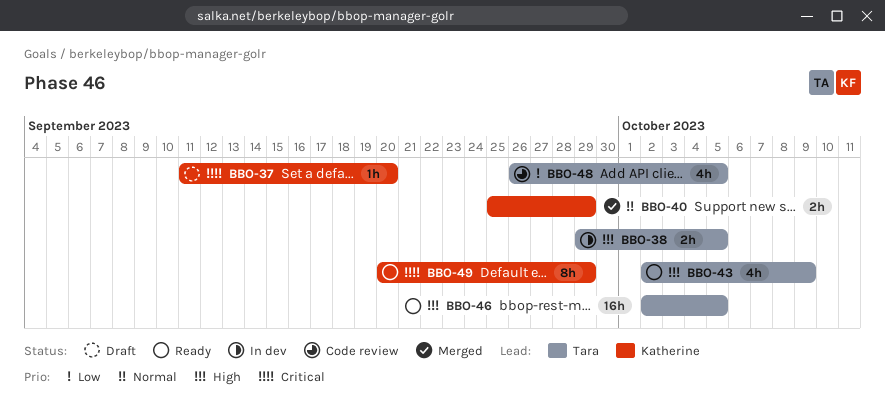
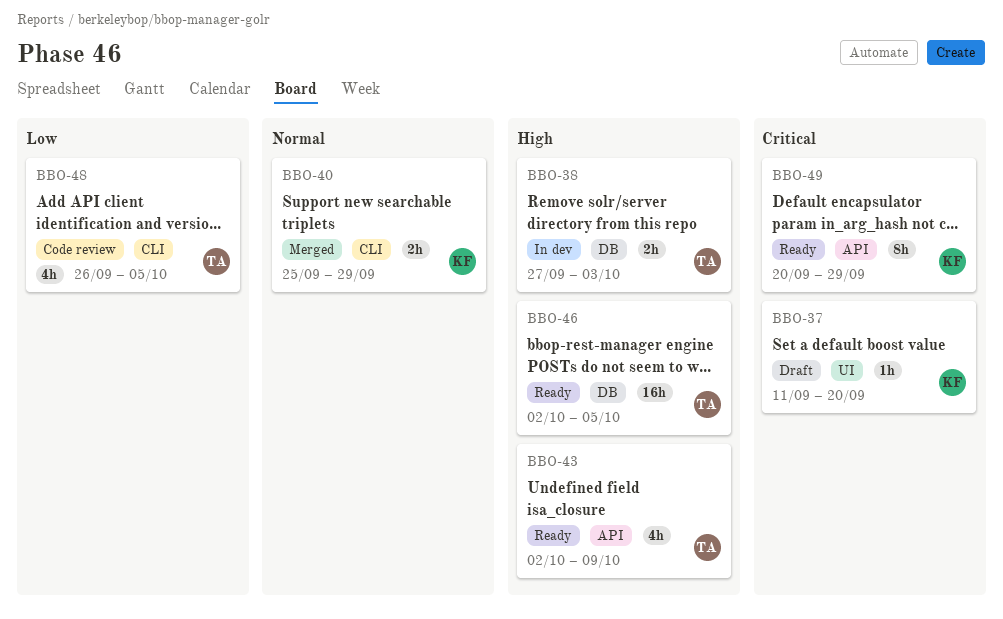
BBO-38, start: Sep 29 -> Sep 27
BBO-38, due: Oct 5 -> Oct 3

